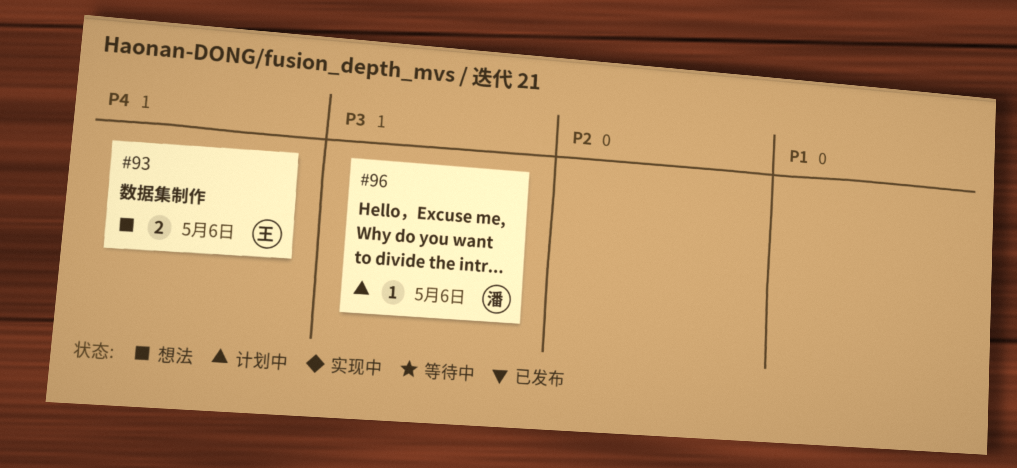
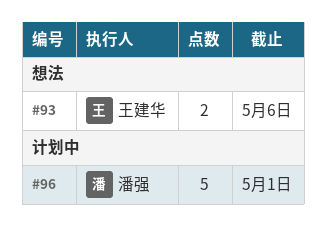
#96, estimate: 1 -> 5
#96, due: May 6 -> May 1

